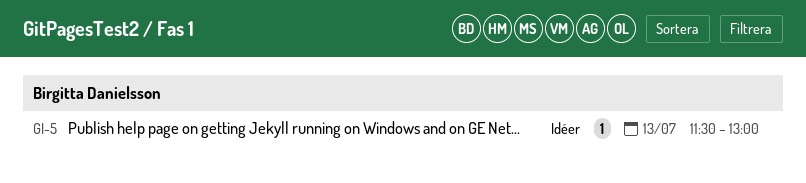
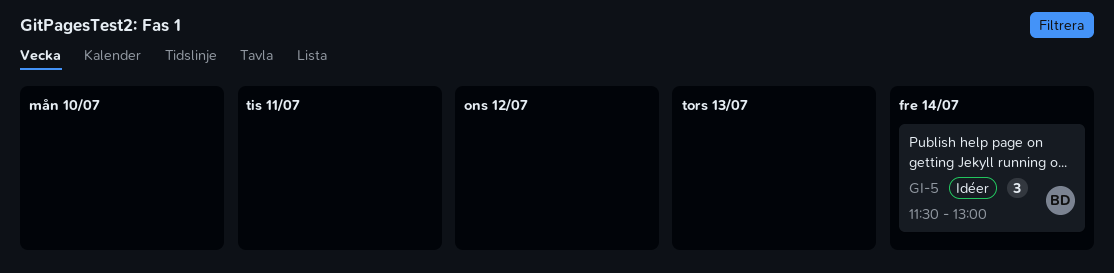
GI-5, estimate: 1 -> 3
GI-5, day: Jul 13 -> Jul 14

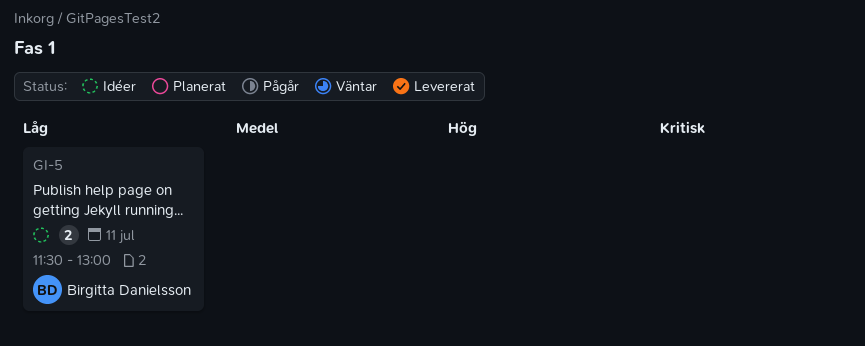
GI-5, estimate: 3 -> 2
GI-5, day: Jul 14 -> Jul 11

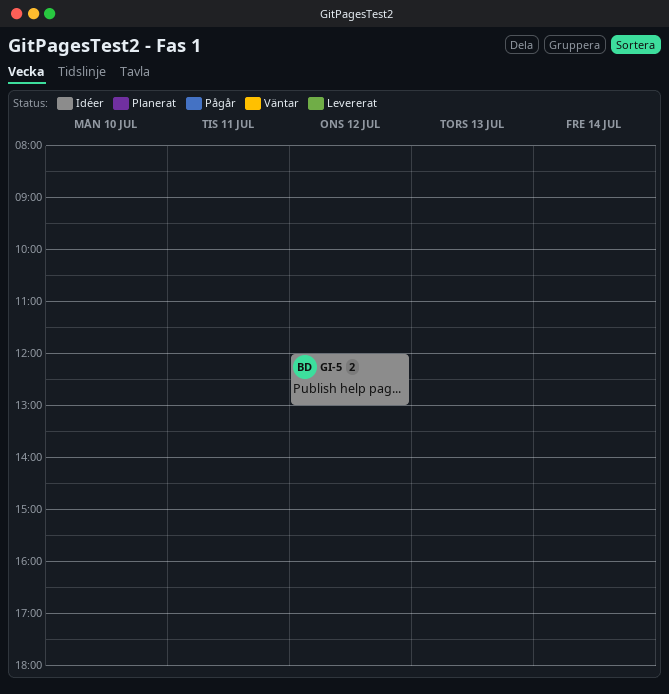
GI-5, day: Jul 11 -> Jul 12
GI-5, begins: 11:30 -> 12:00

